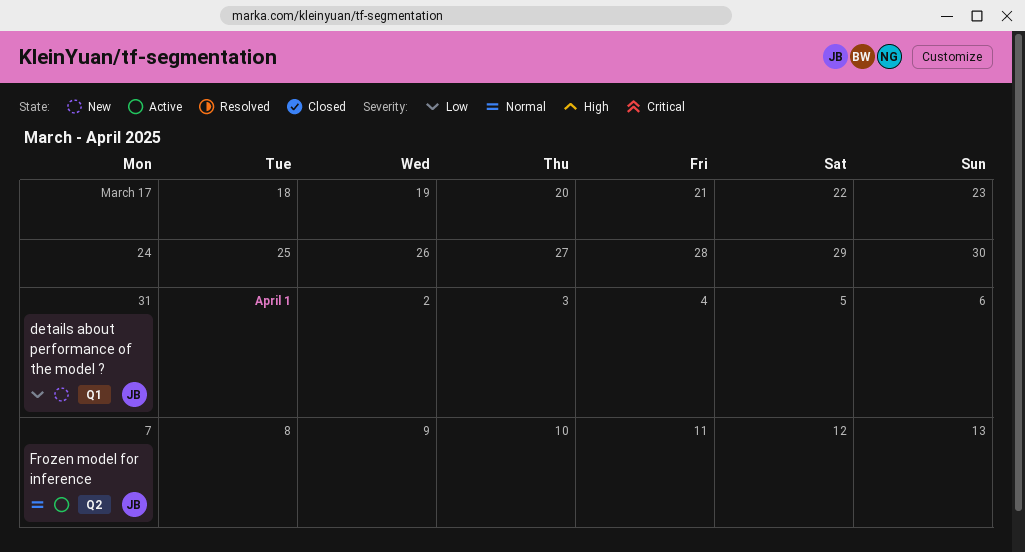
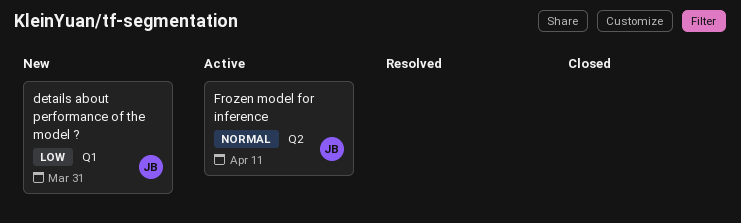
Frozen model for inference, due: Apr 7 -> Apr 11

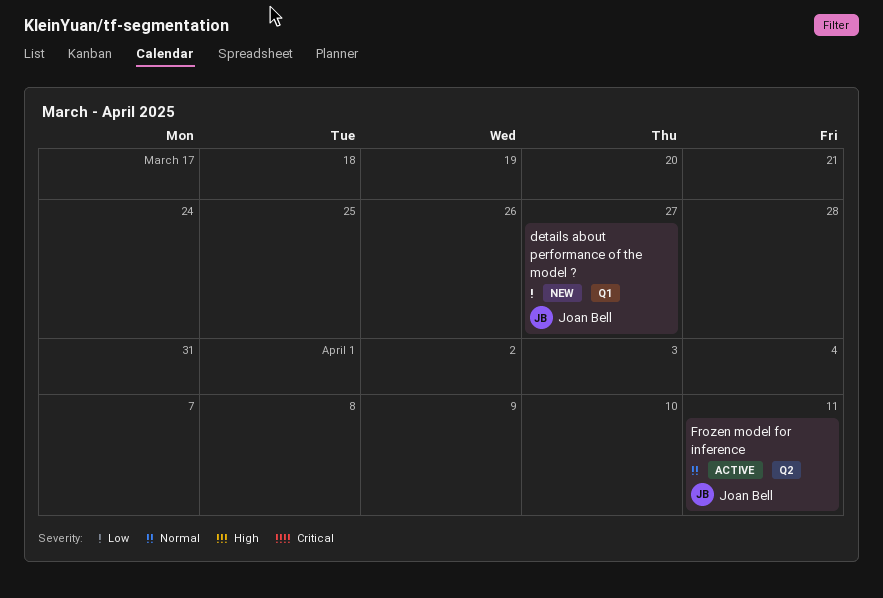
details about performance of the model ?, due: Mar 31 -> Mar 27

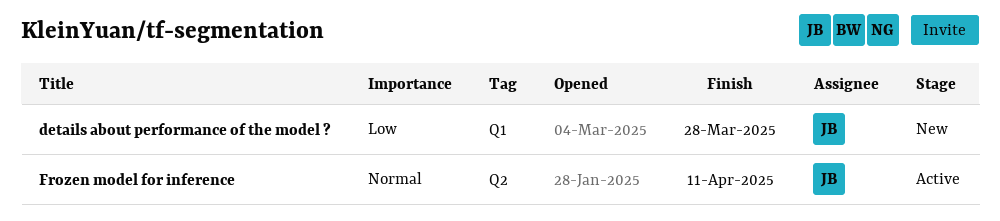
details about performance of the model ?, due: Mar 27 -> Mar 28

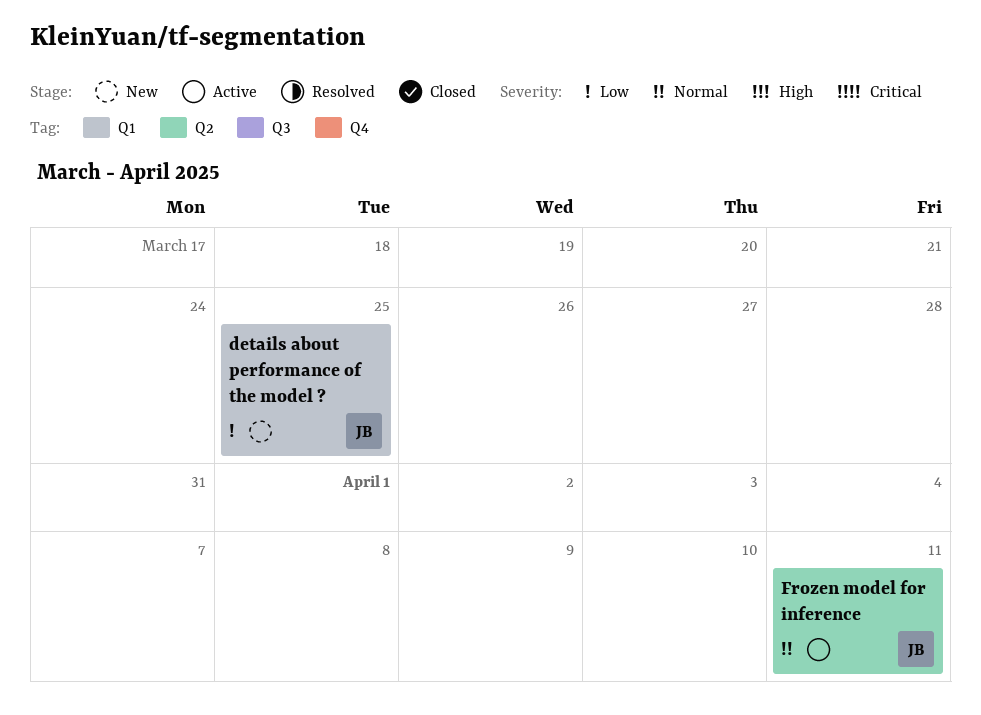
details about performance of the model ?, due: Mar 28 -> Mar 25

